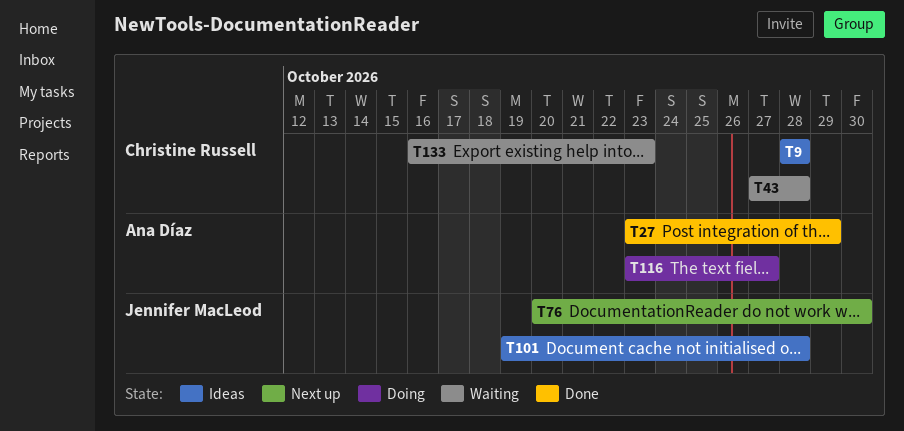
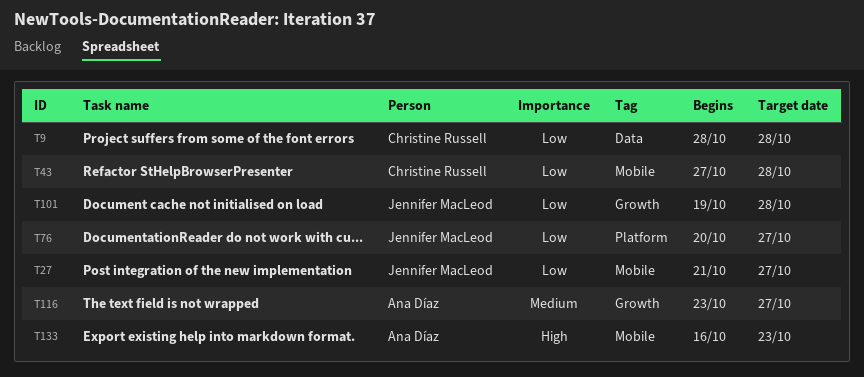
T27, owner: Ana Díaz -> Jennifer MacLeod
T27, start: Oct 23 -> Oct 21
T27, due: Oct 29 -> Oct 27
T76, due: Oct 30 -> Oct 27
T133, owner: Christine Russell -> Ana Díaz

